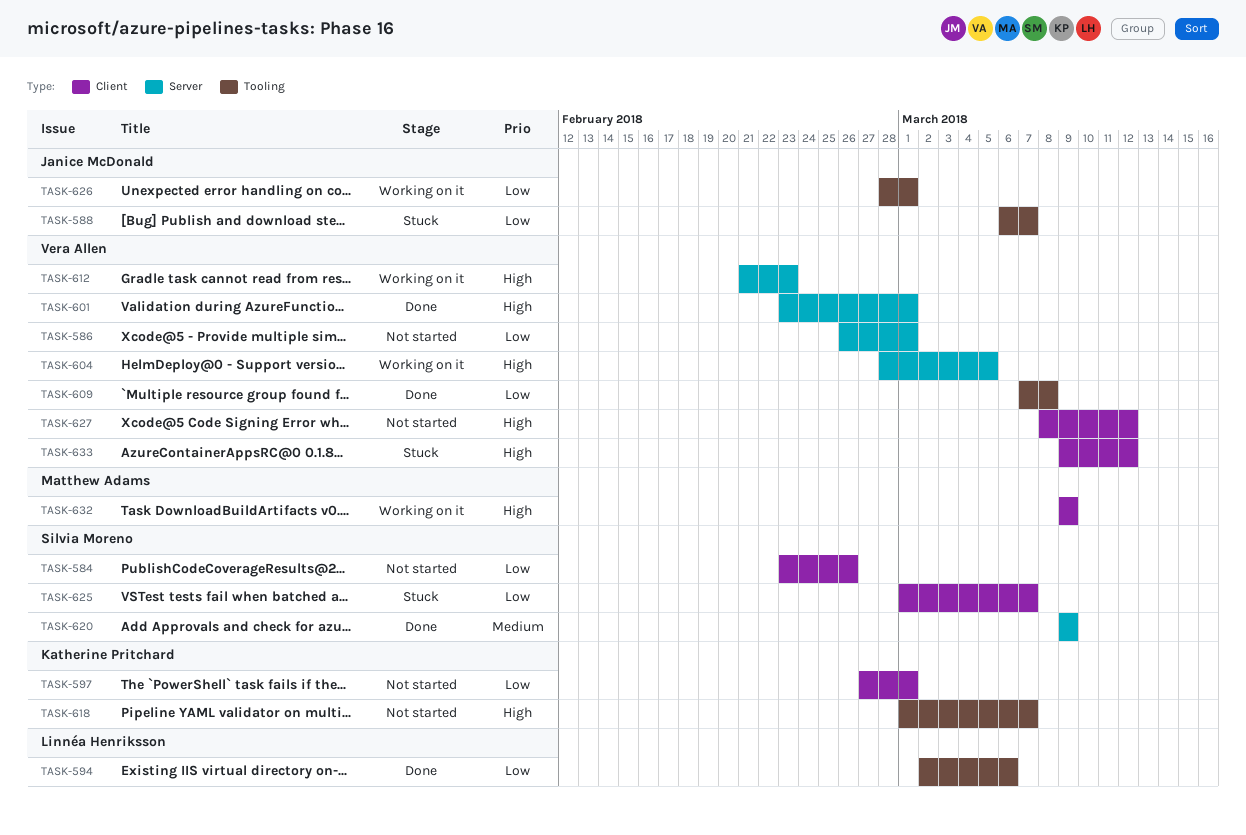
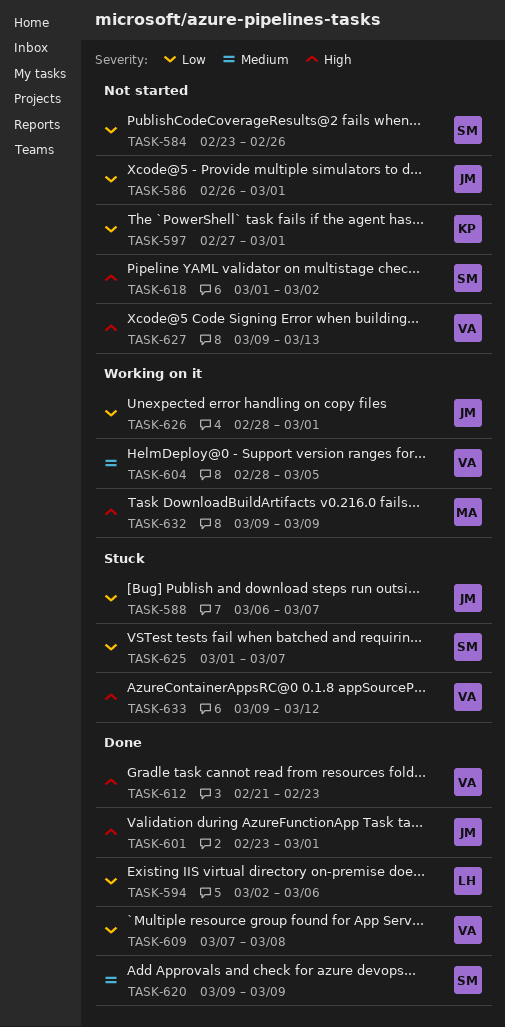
TASK-586, owner: Vera Allen -> Janice McDonald
TASK-601, owner: Vera Allen -> Janice McDonald
TASK-604, priority: High -> Medium
TASK-612, status: Working on it -> Done
TASK-618, owner: Katherine Pritchard -> Silvia Moreno
TASK-618, due: Mar 7 -> Mar 2
TASK-627, start: Mar 8 -> Mar 9
TASK-627, due: Mar 12 -> Mar 13

